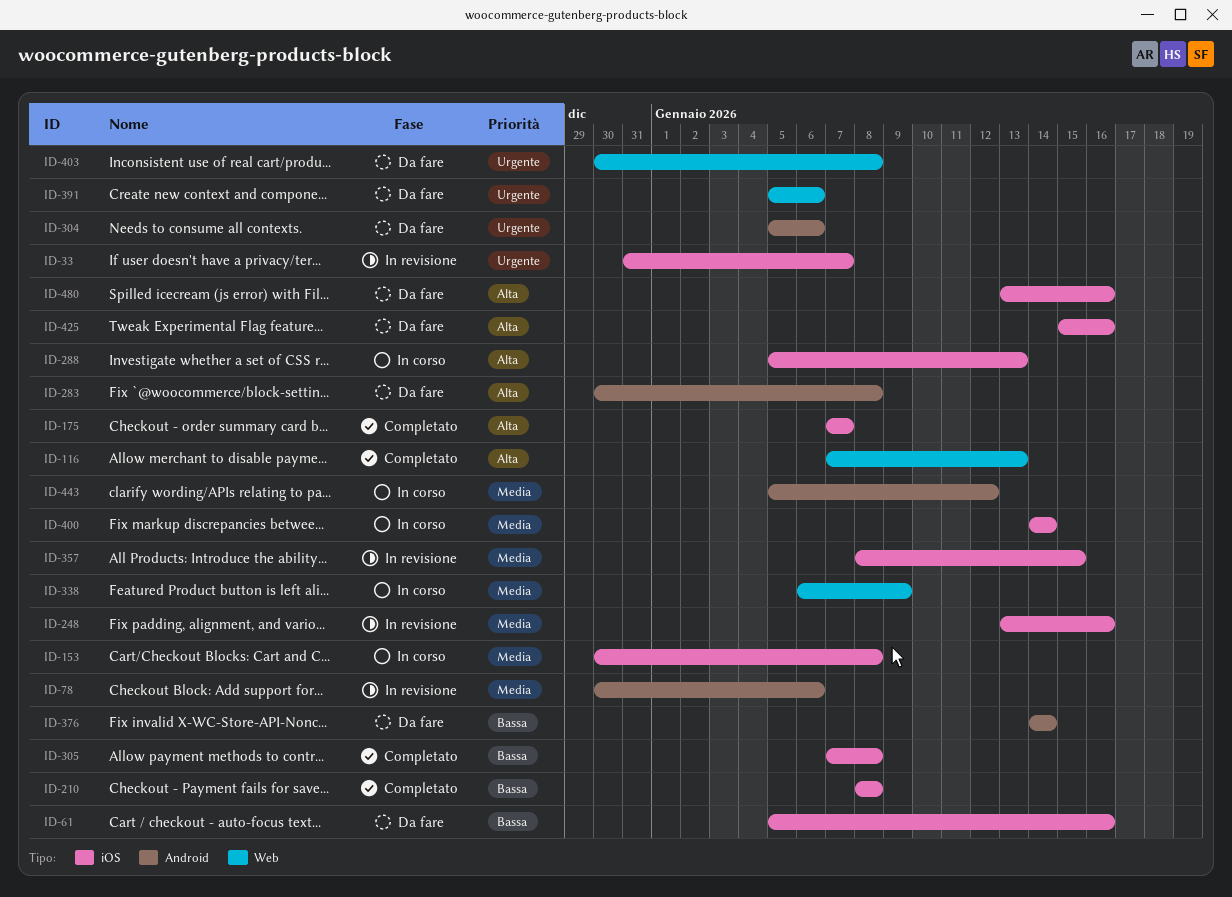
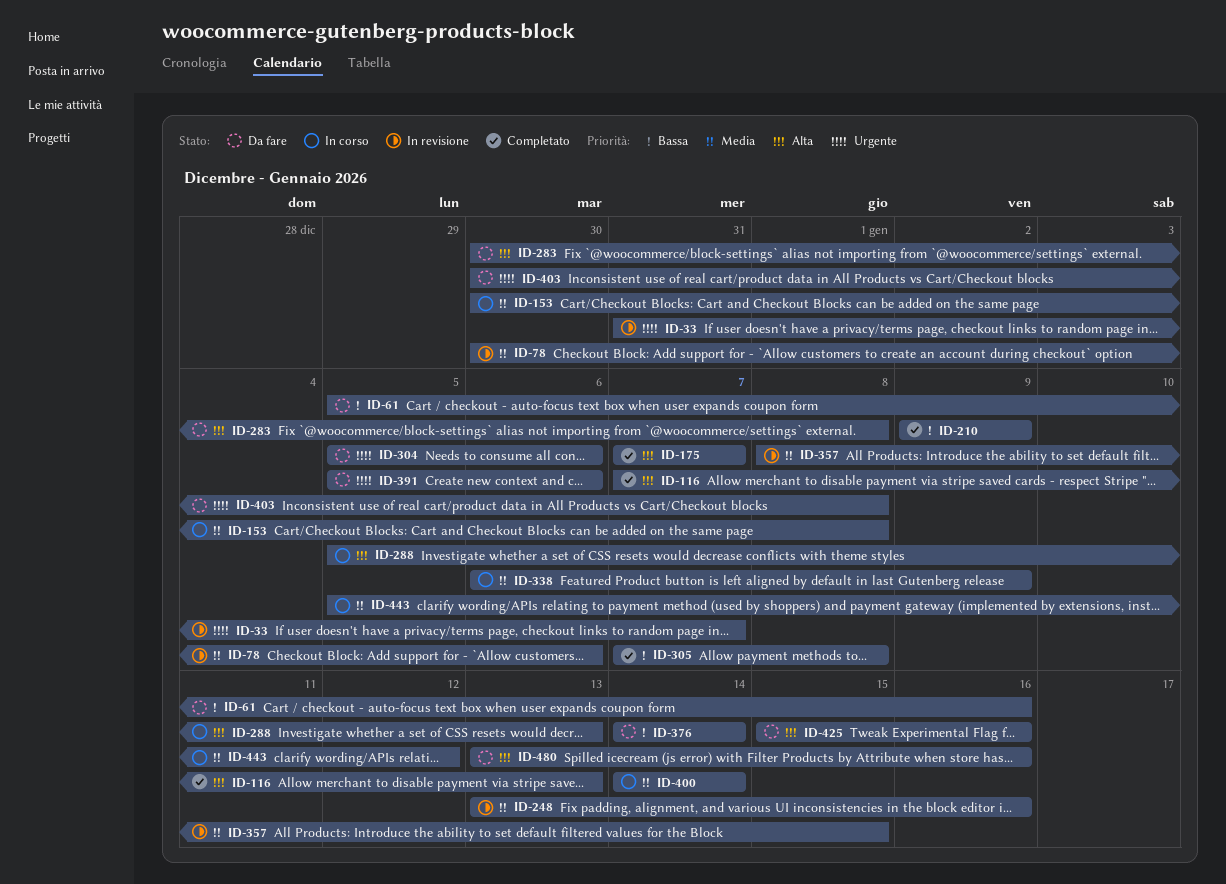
ID-210, start: Jan 8 -> Jan 9
ID-210, due: Jan 8 -> Jan 9

